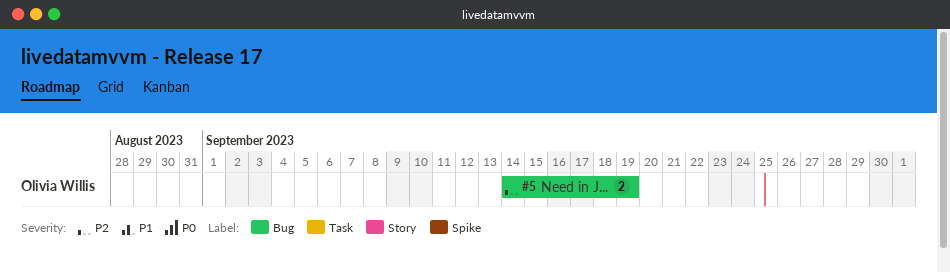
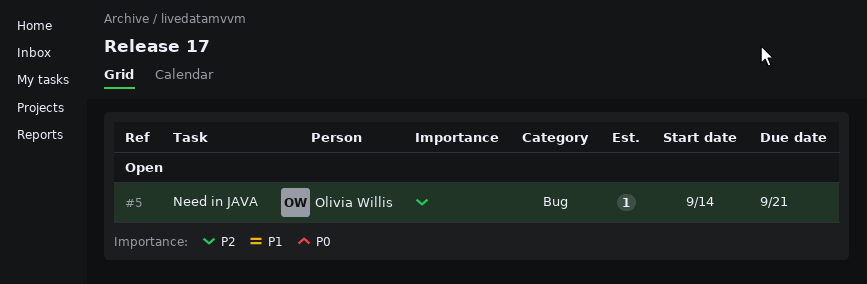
#5, estimate: 2 -> 1
#5, due: Sep 19 -> Sep 21

